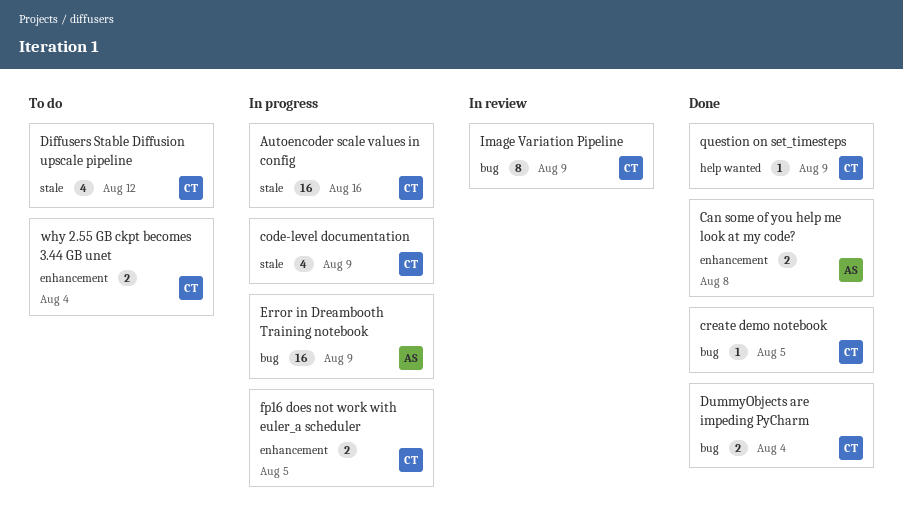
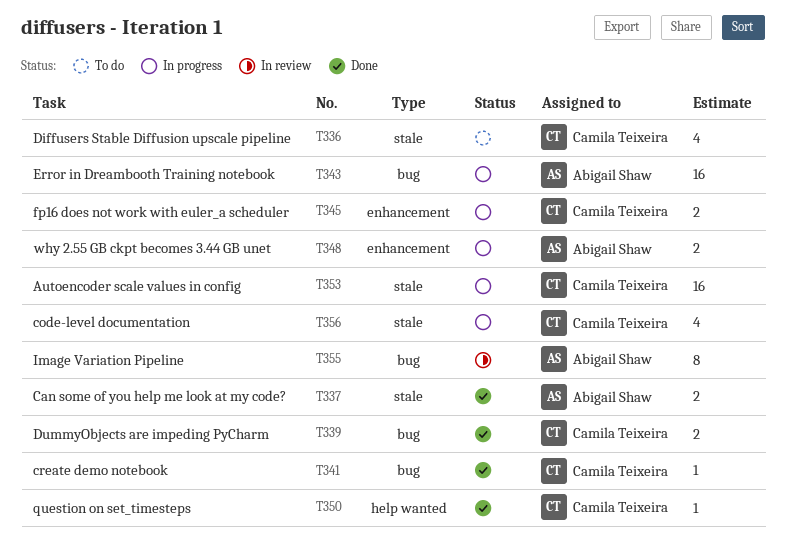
Can some of you help me look at my code?, label: enhancement -> stale
Image Variation Pipeline, owner: Camila Teixeira -> Abigail Shaw
why 2.55 GB ckpt becomes 3.44 GB unet, status: To do -> In progress
why 2.55 GB ckpt becomes 3.44 GB unet, owner: Camila Teixeira -> Abigail Shaw

